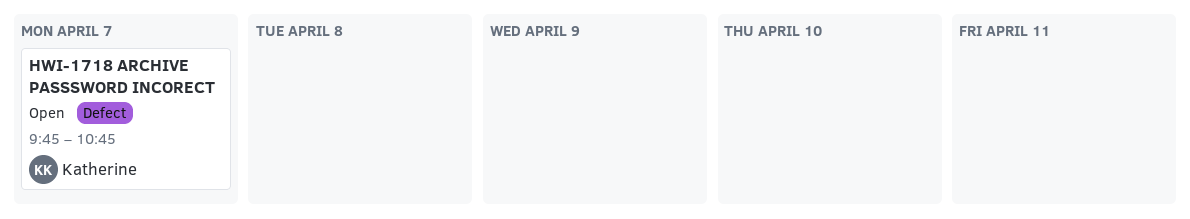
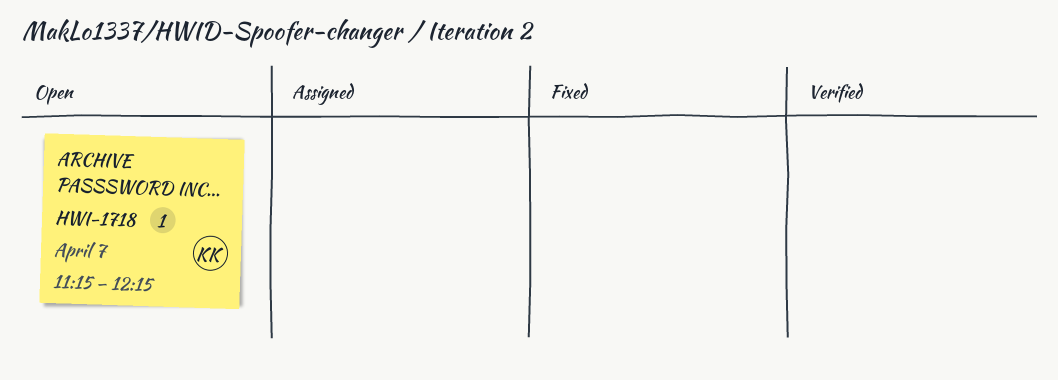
HWI-1718, begins: 09:45 -> 11:15
HWI-1718, ends: 10:45 -> 12:15

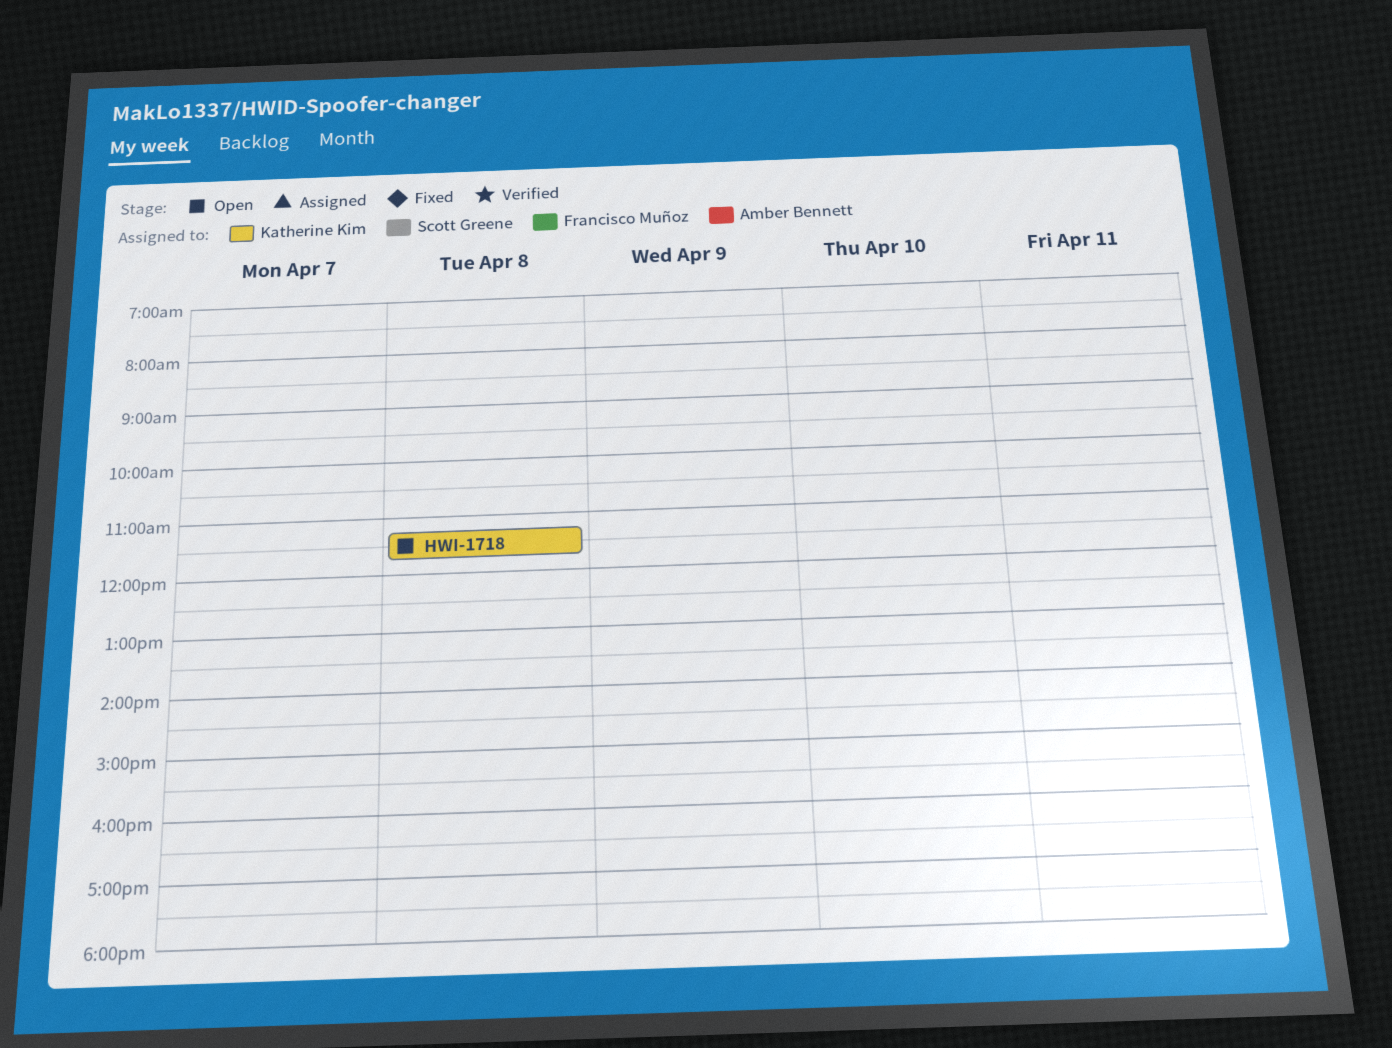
HWI-1718, day: Apr 7 -> Apr 8
HWI-1718, ends: 12:15 -> 11:45

